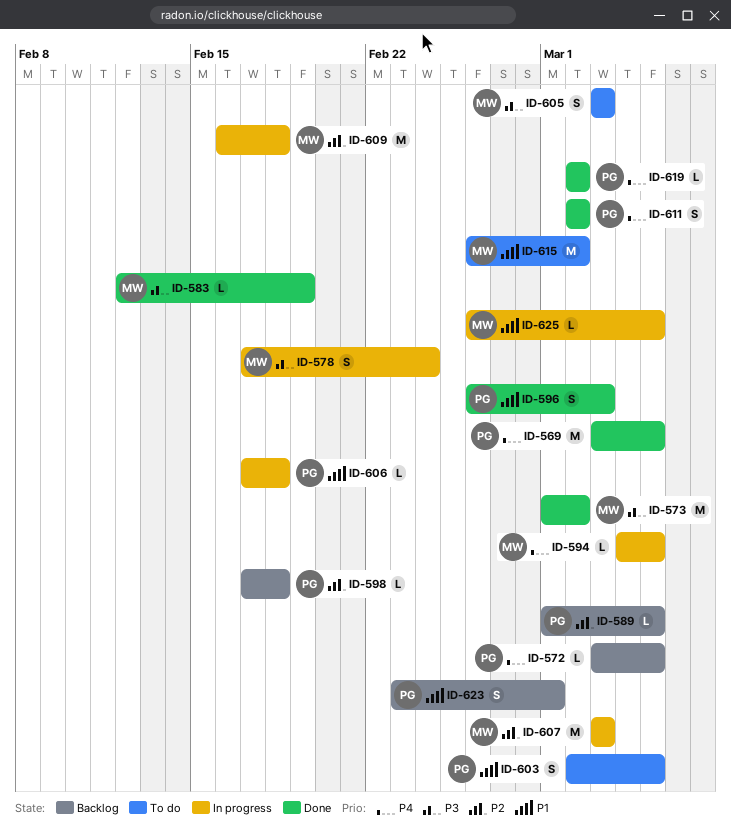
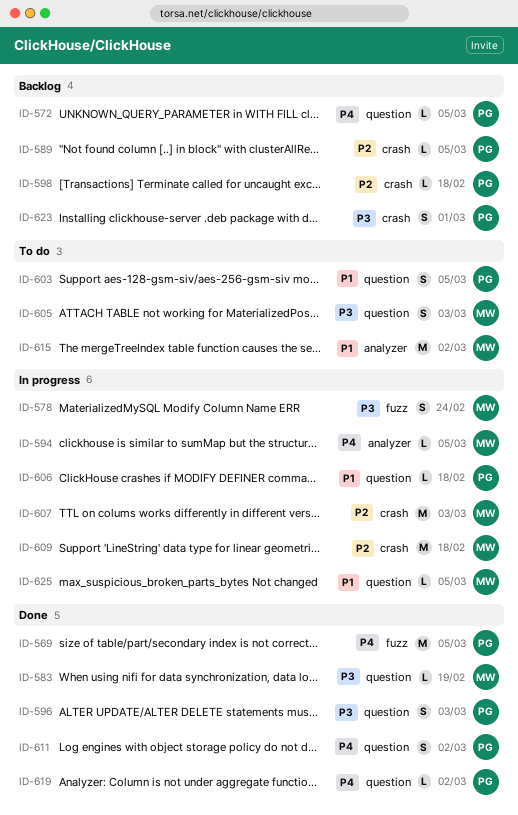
ID-573: present -> none
ID-596, priority: P1 -> P3
ID-623, priority: P1 -> P3

